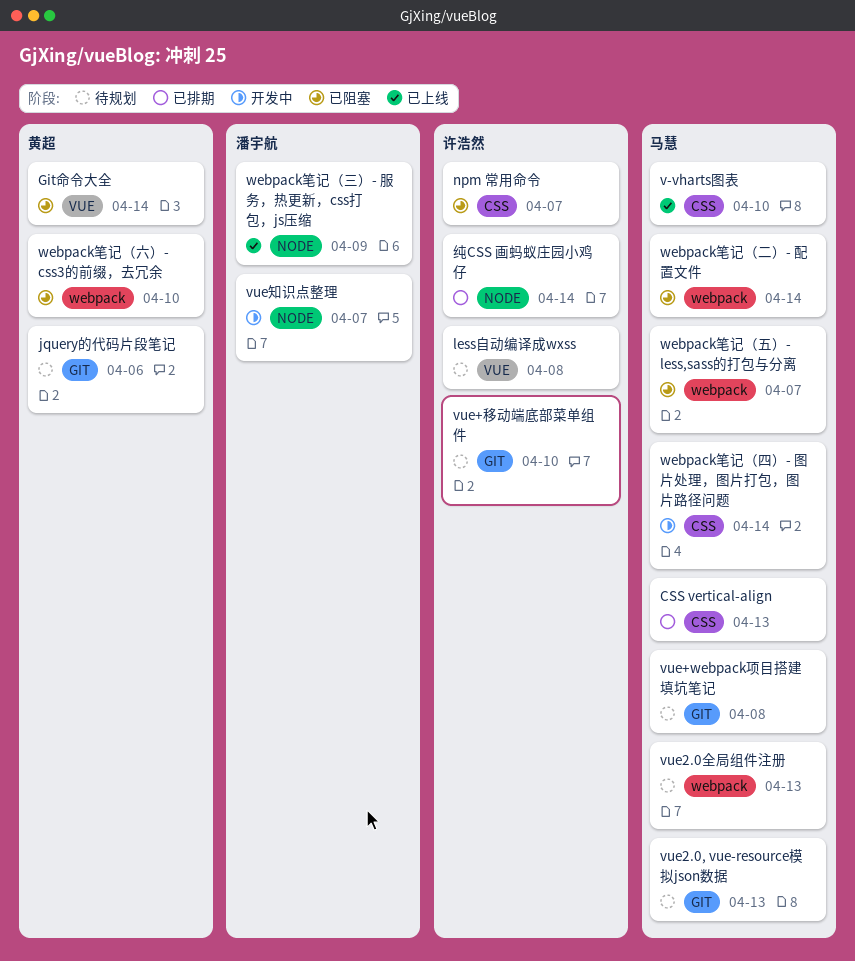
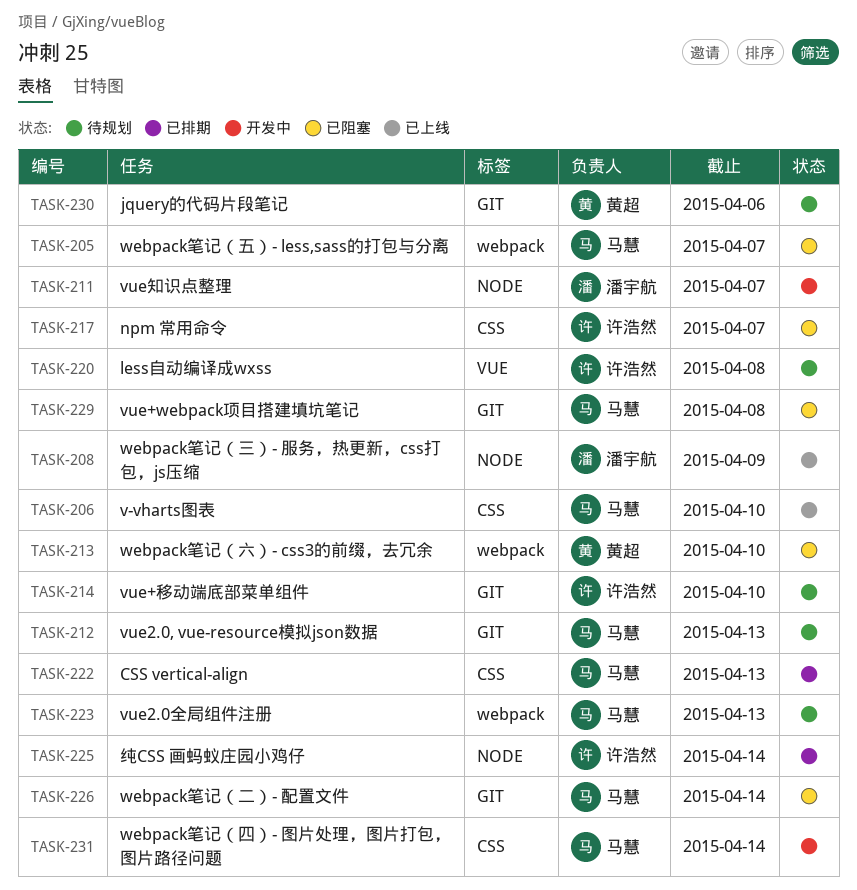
Git命令大全: present -> none
vue+webpack项目搭建填坑笔记, status: 待规划 -> 已阻塞
webpack笔记（二）- 配置文件, label: webpack -> GIT

